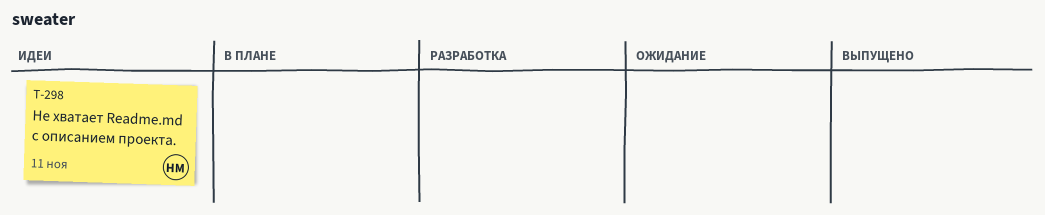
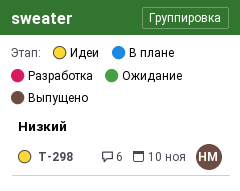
T-298, due: Nov 11 -> Nov 10

